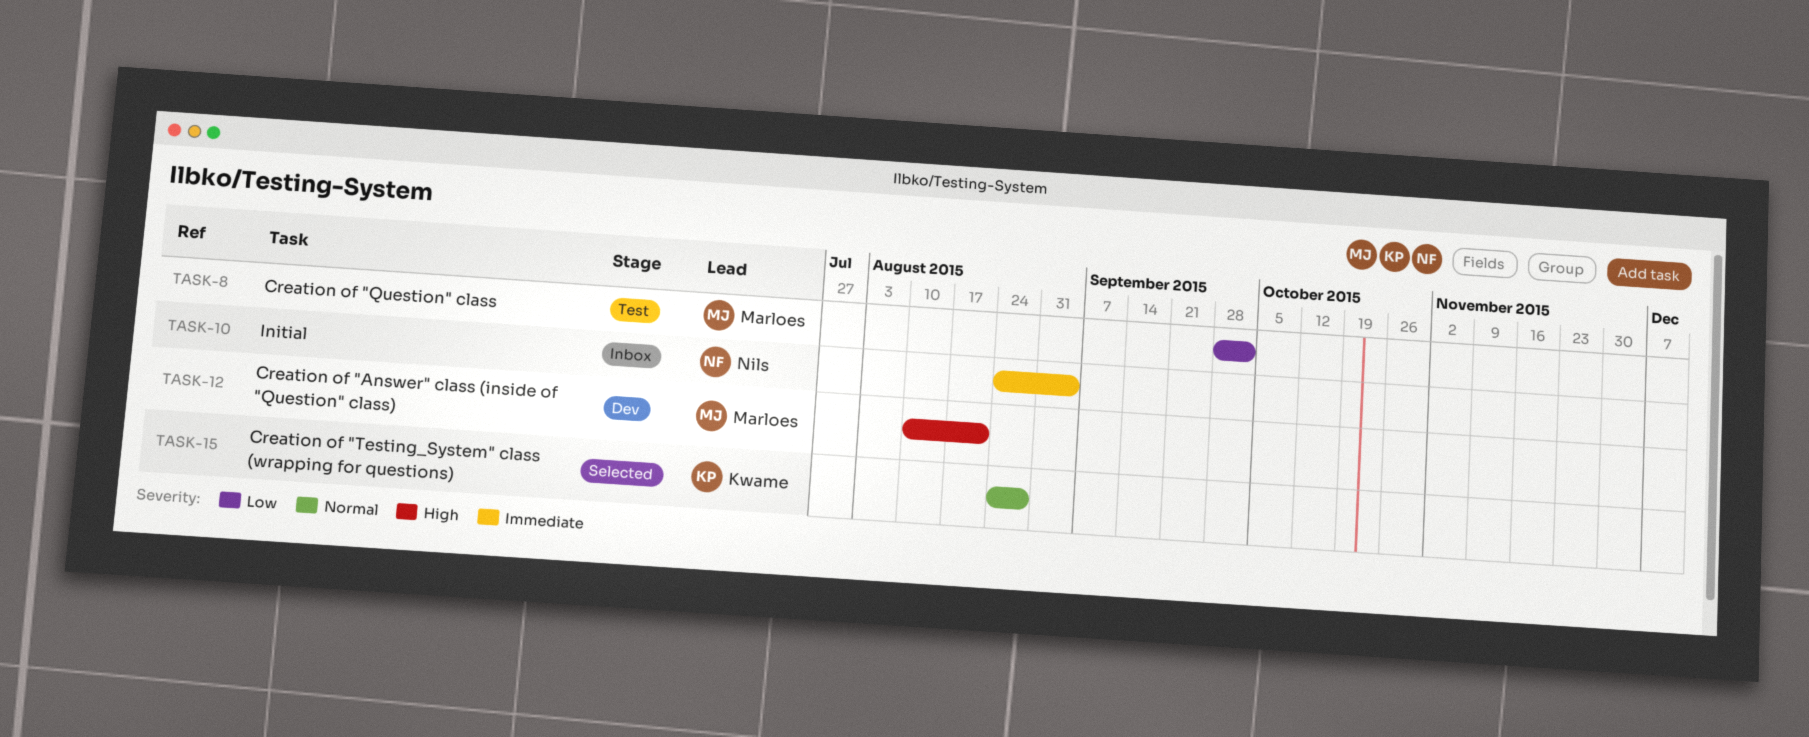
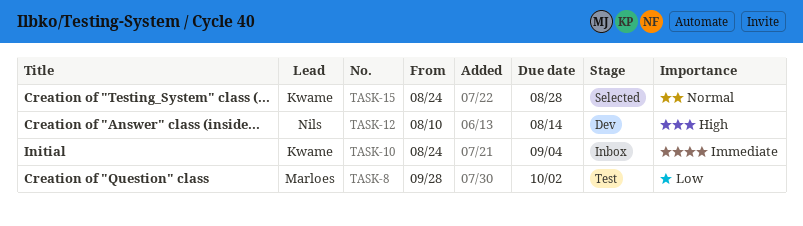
TASK-10, owner: Nils -> Kwame
TASK-12, owner: Marloes -> Nils
TASK-12, due: Aug 21 -> Aug 14

